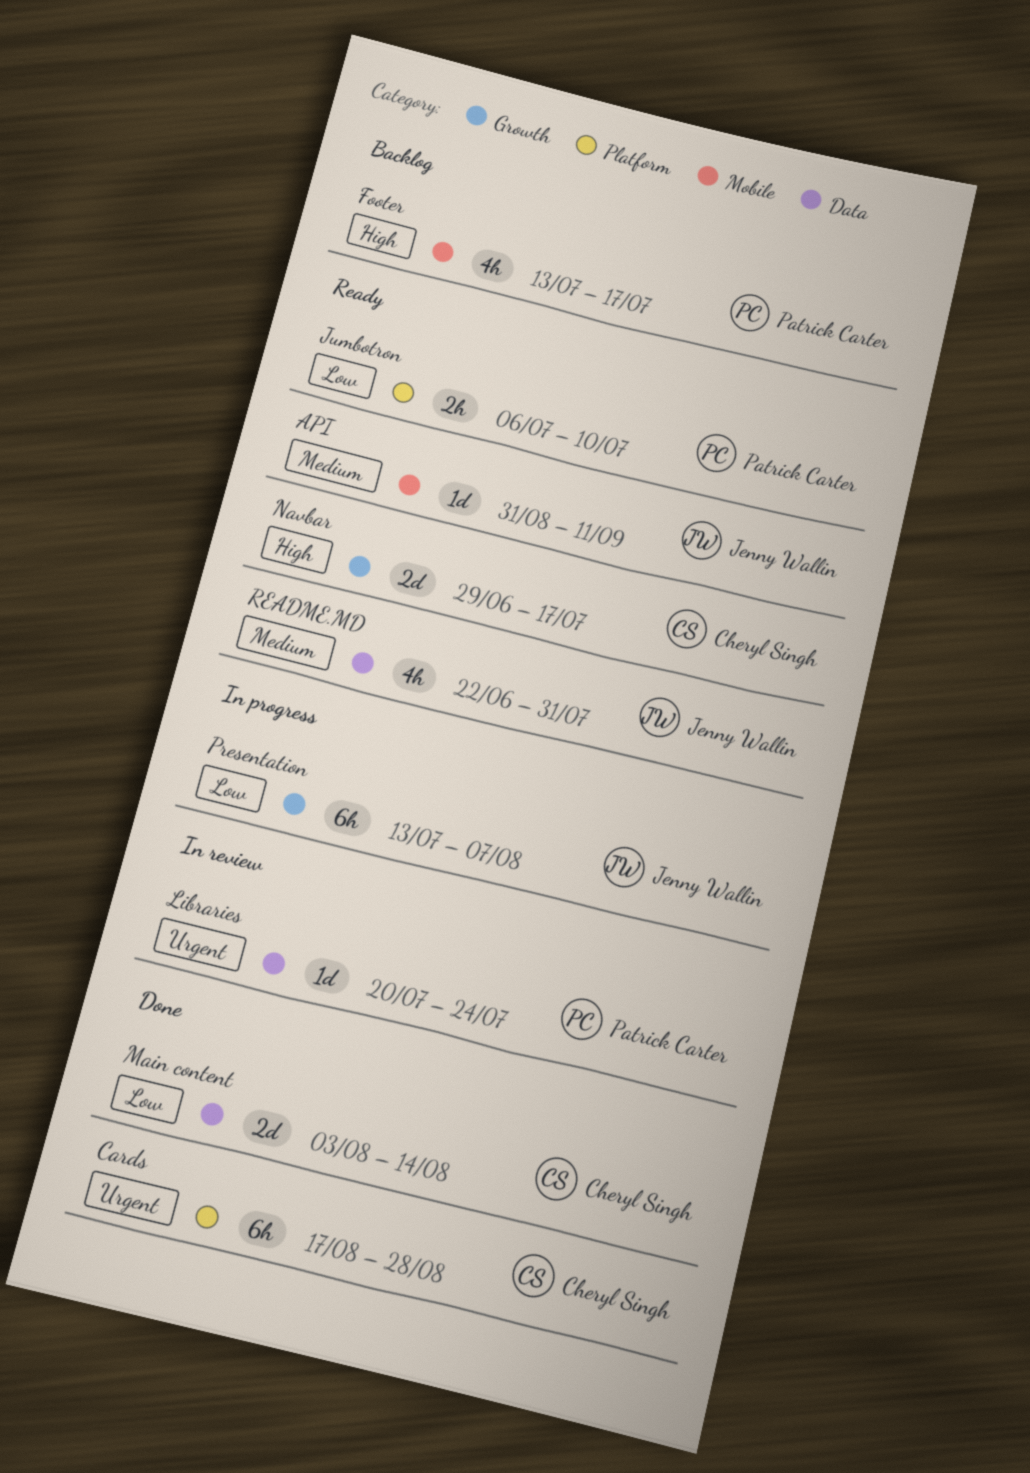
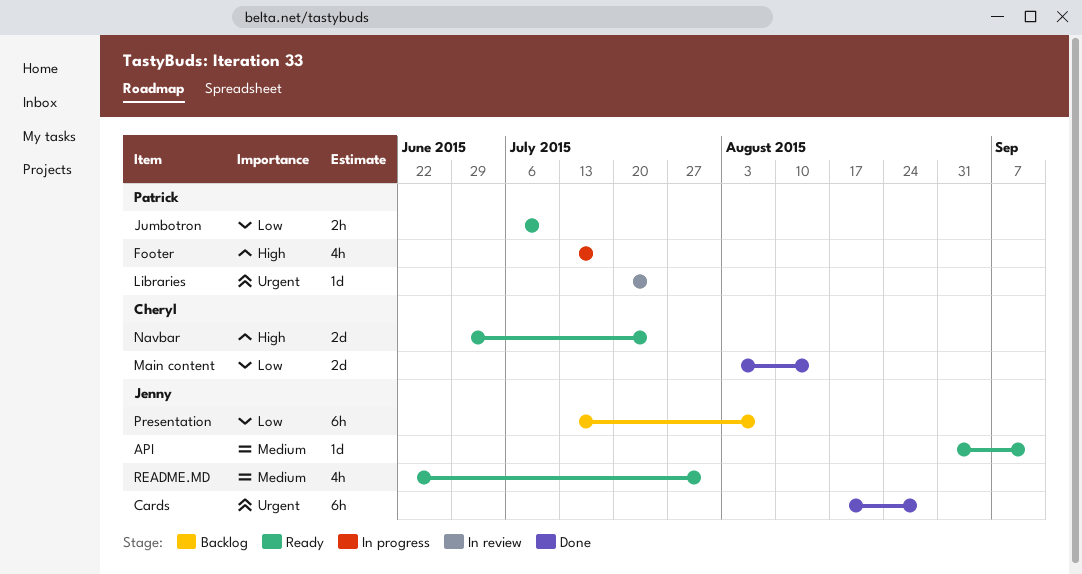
Cards, owner: Cheryl Singh -> Jenny Wallin
Footer, status: Backlog -> In progress
Navbar, due: Jul 17 -> Jul 24
Presentation, status: In progress -> Backlog

